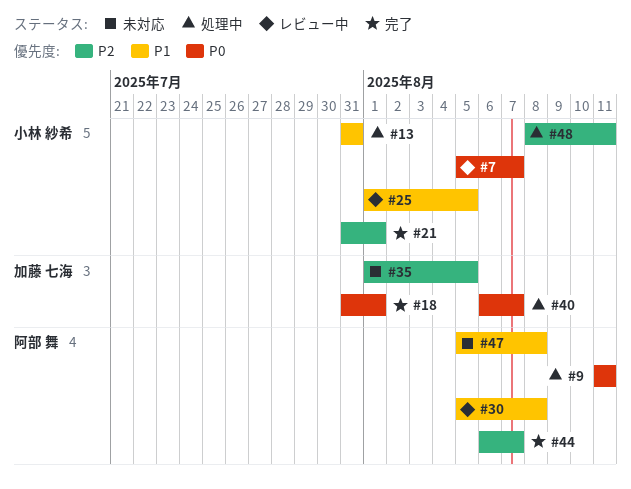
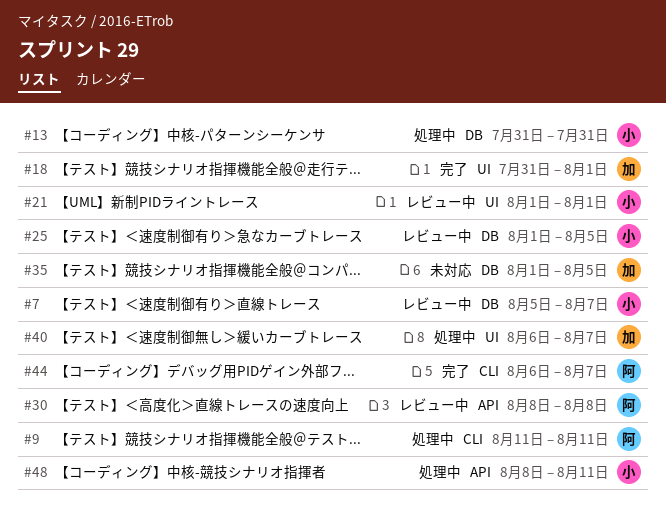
#21, status: 完了 -> レビュー中
#21, start: Jul 31 -> Aug 1
#30, start: Aug 5 -> Aug 8
#47: present -> none

